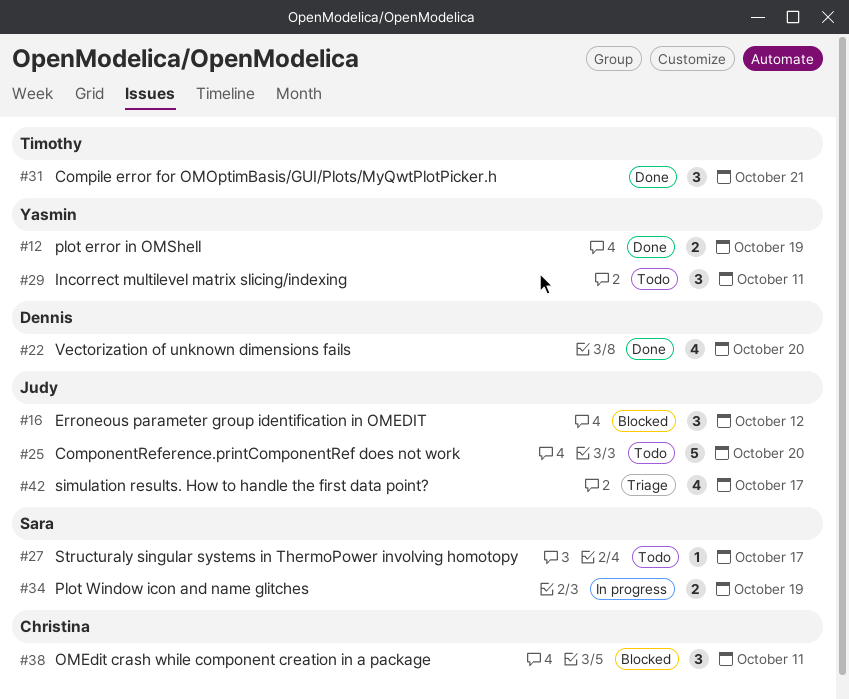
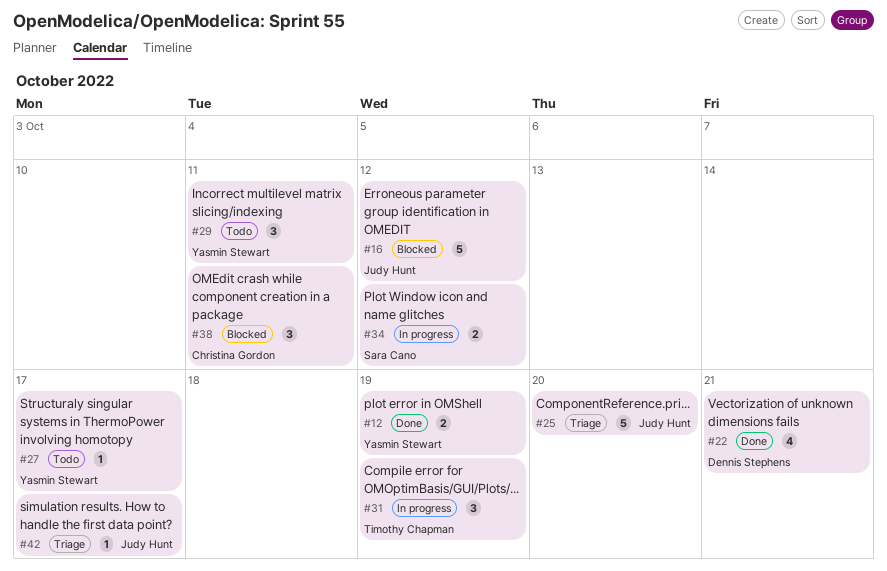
#16, estimate: 3 -> 5
#22, due: Oct 20 -> Oct 21
#25, status: Todo -> Triage
#27, owner: Sara Cano -> Yasmin Stewart
#31, status: Done -> In progress
#31, due: Oct 21 -> Oct 19
#34, due: Oct 19 -> Oct 12
#42, estimate: 4 -> 1

